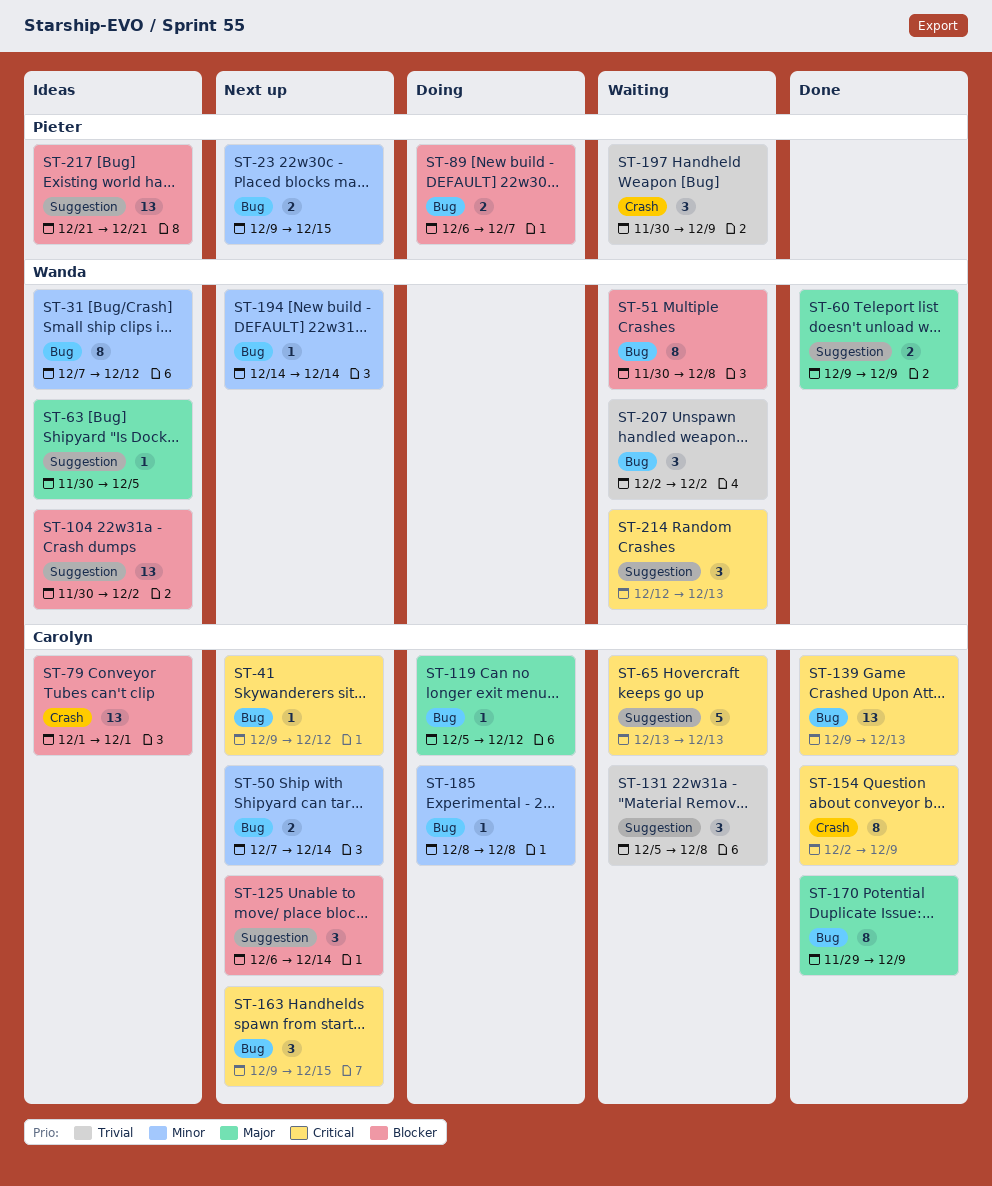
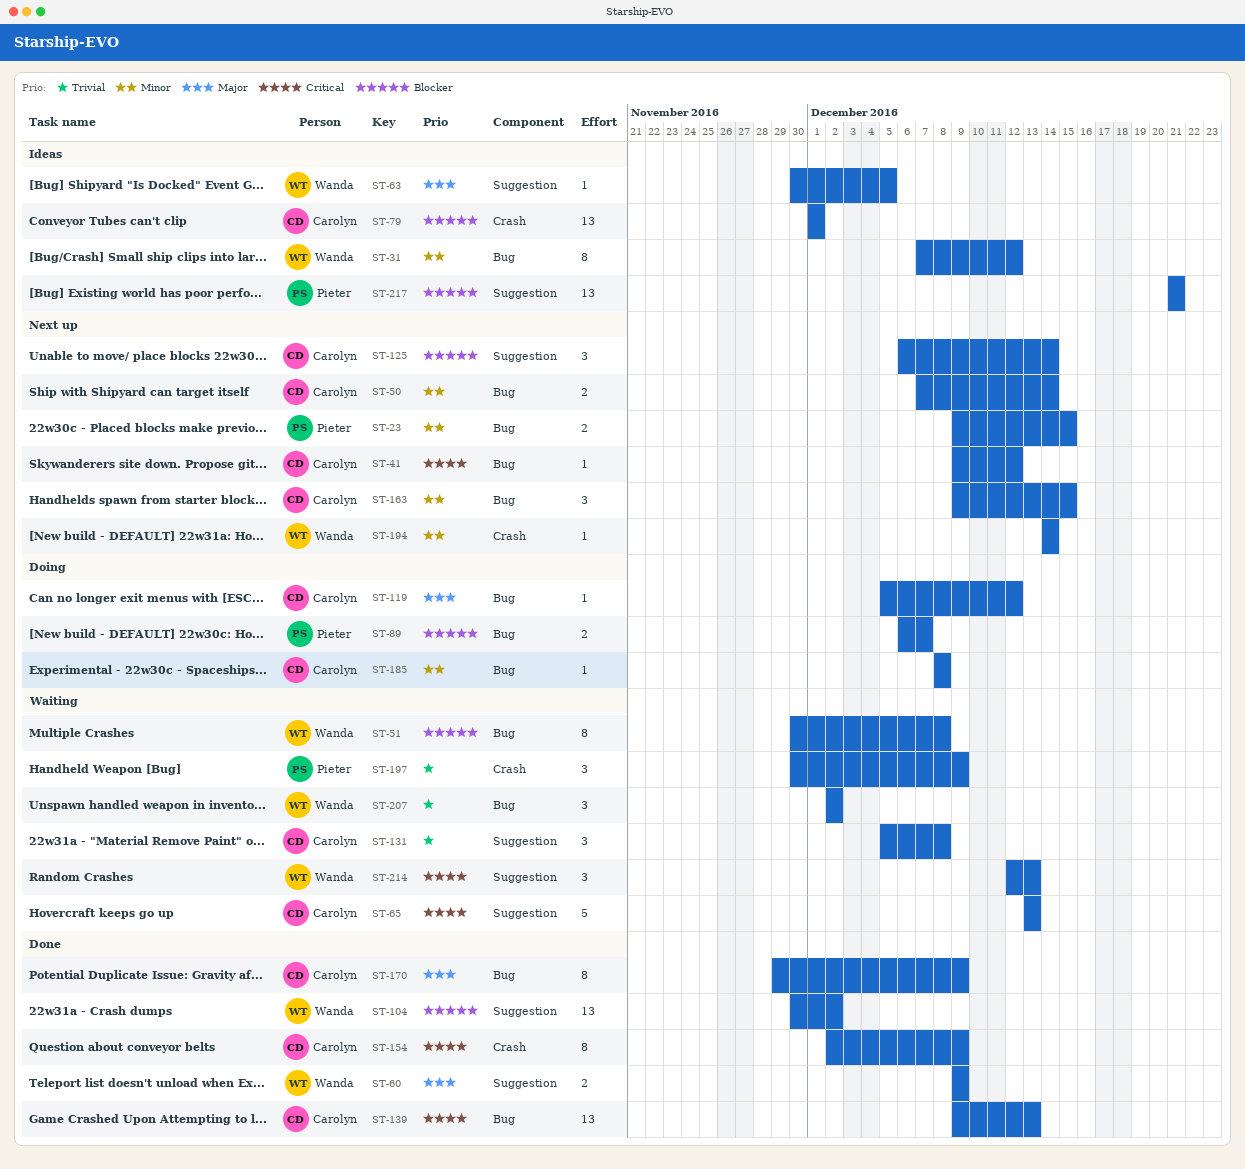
ST-104, status: Ideas -> Done
ST-163, priority: Critical -> Minor
ST-194, label: Bug -> Crash

